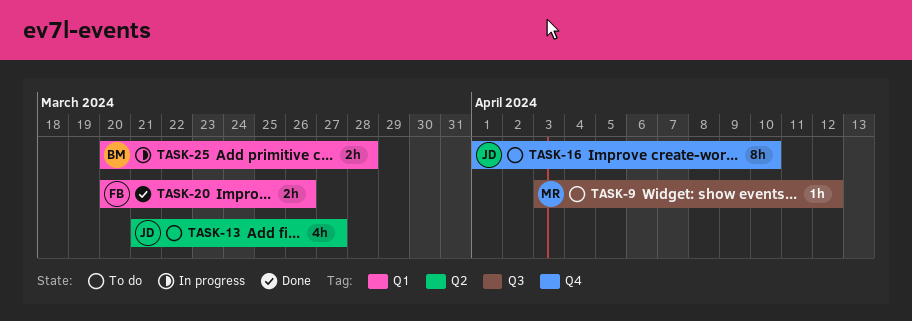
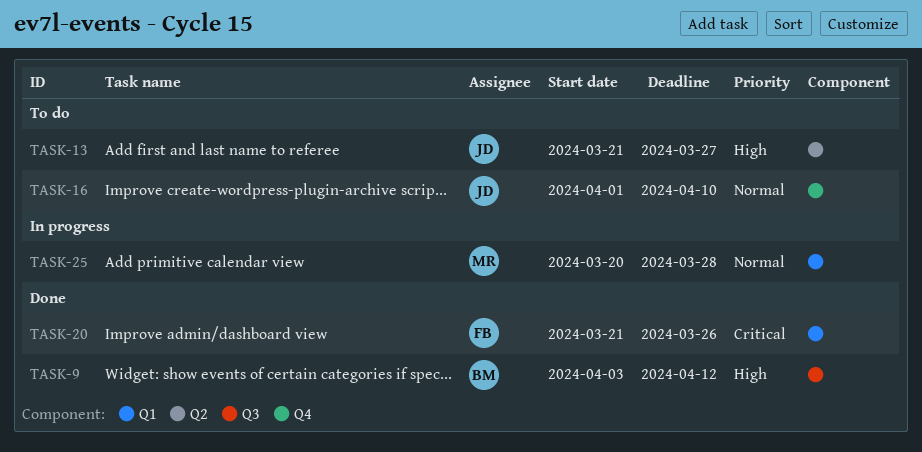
TASK-9, status: To do -> Done
TASK-9, owner: MR -> BM
TASK-20, start: Mar 20 -> Mar 21
TASK-25, owner: BM -> MR

